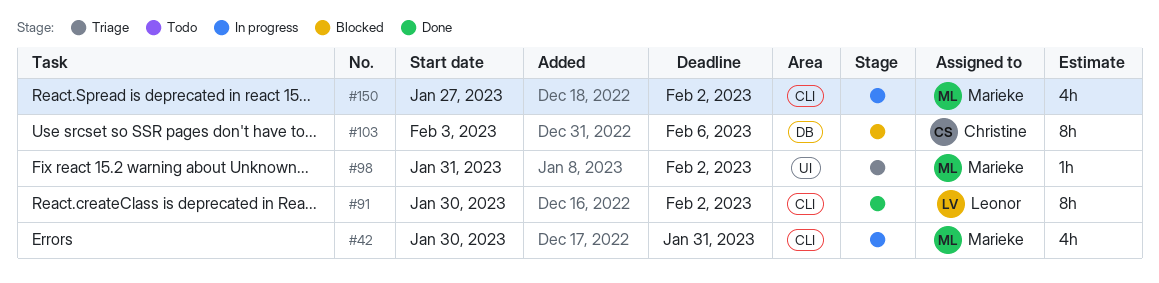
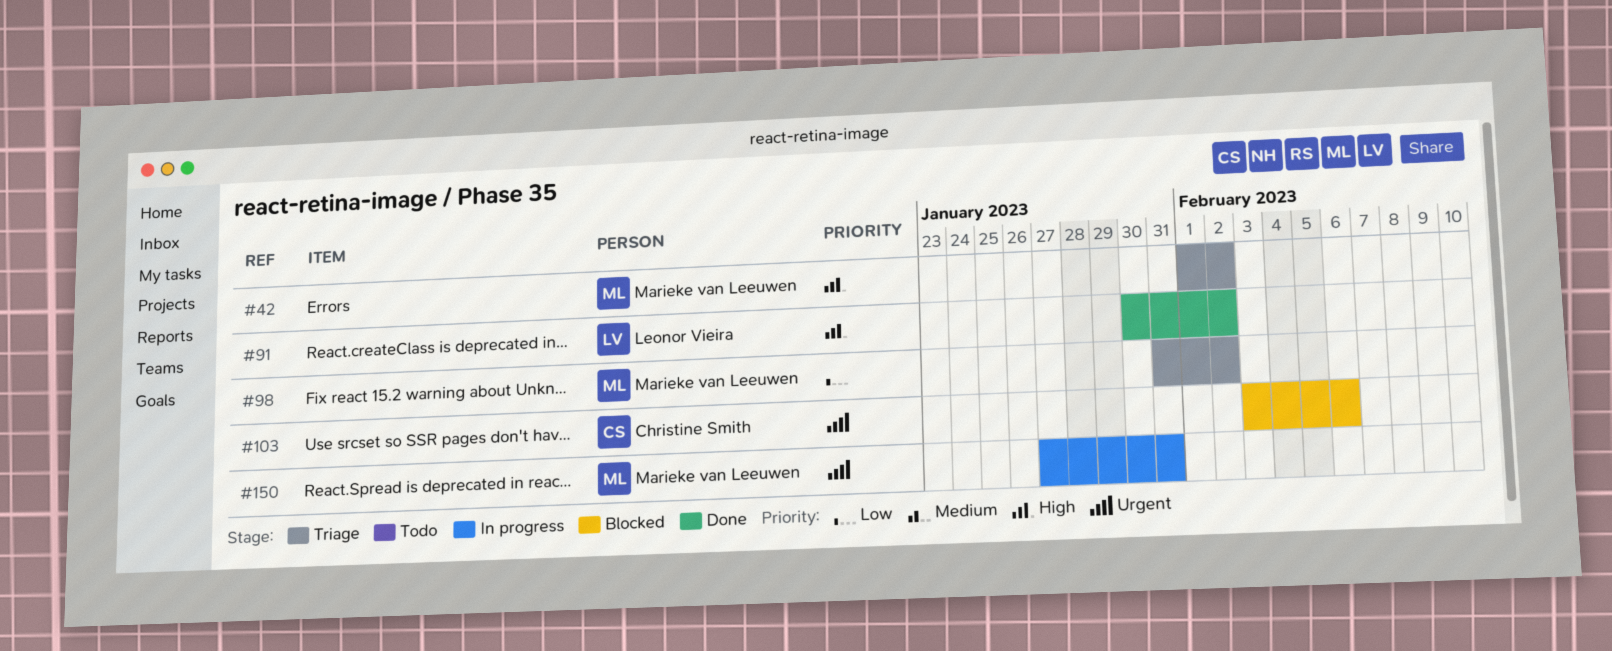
#42, status: In progress -> Triage
#42, start: Jan 30 -> Feb 1
#42, due: Jan 31 -> Feb 2
#150, due: Feb 2 -> Jan 31

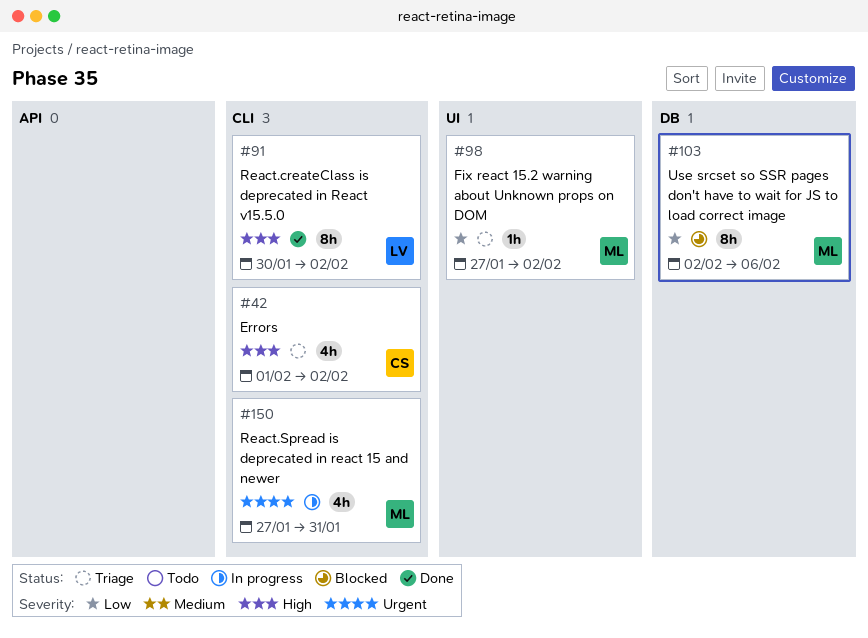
#42, owner: Marieke van Leeuwen -> Christine Smith
#98, start: Jan 31 -> Jan 27
#103, owner: Christine Smith -> Marieke van Leeuwen
#103, priority: Urgent -> Low
#103, start: Feb 3 -> Feb 2

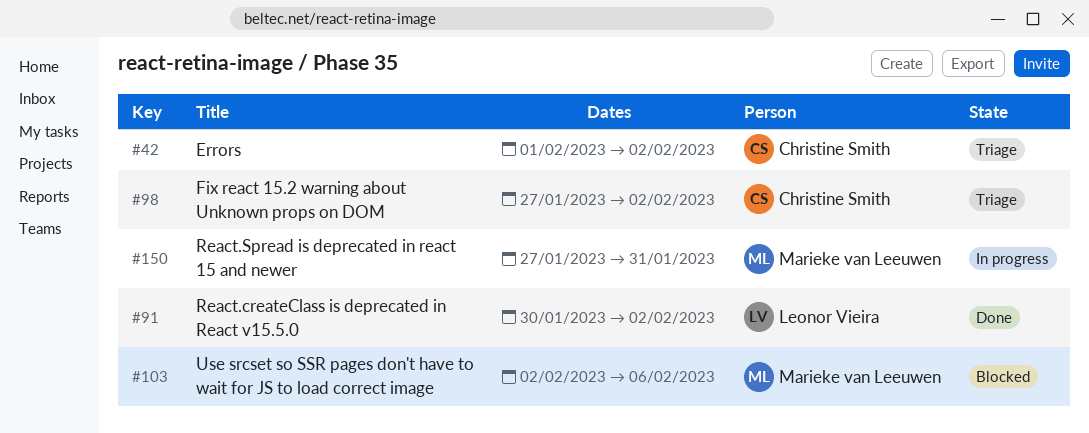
#98, owner: Marieke van Leeuwen -> Christine Smith

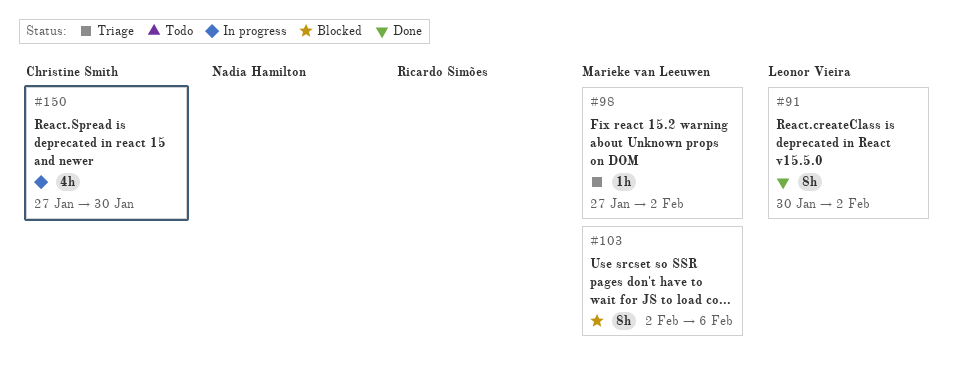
#42: present -> none
#98, owner: Christine Smith -> Marieke van Leeuwen
#150, owner: Marieke van Leeuwen -> Christine Smith
#150, due: Jan 31 -> Jan 30

